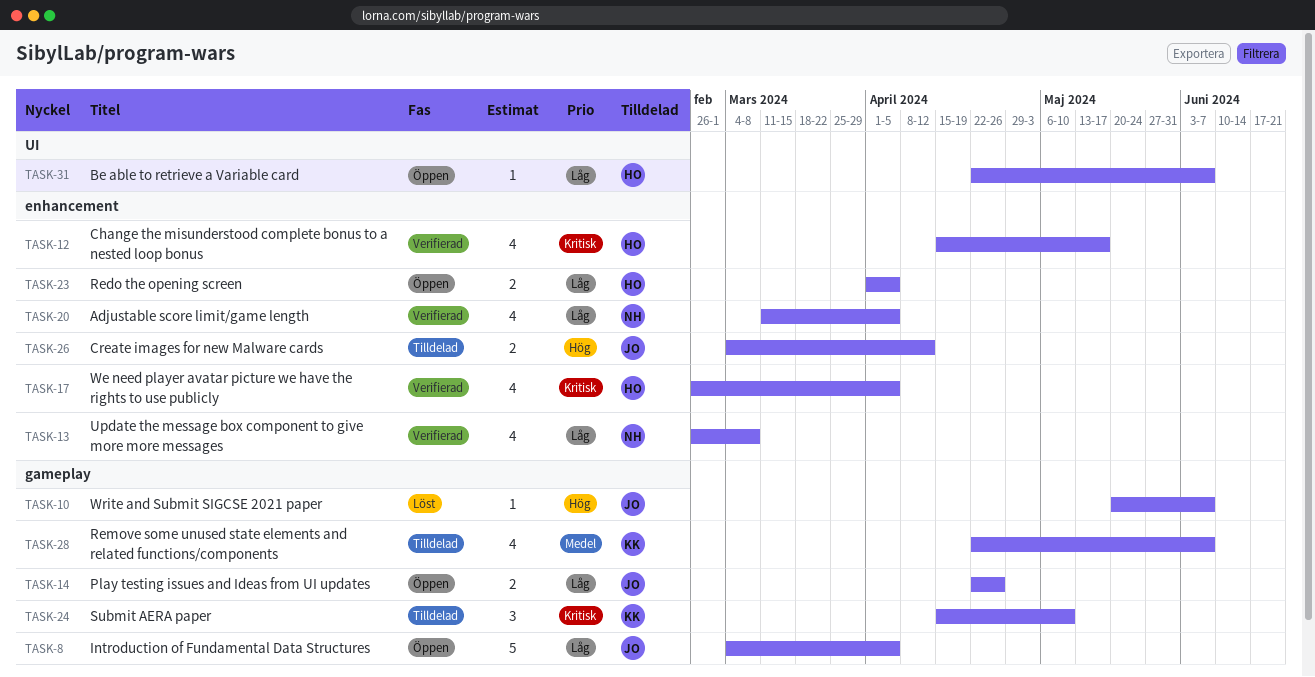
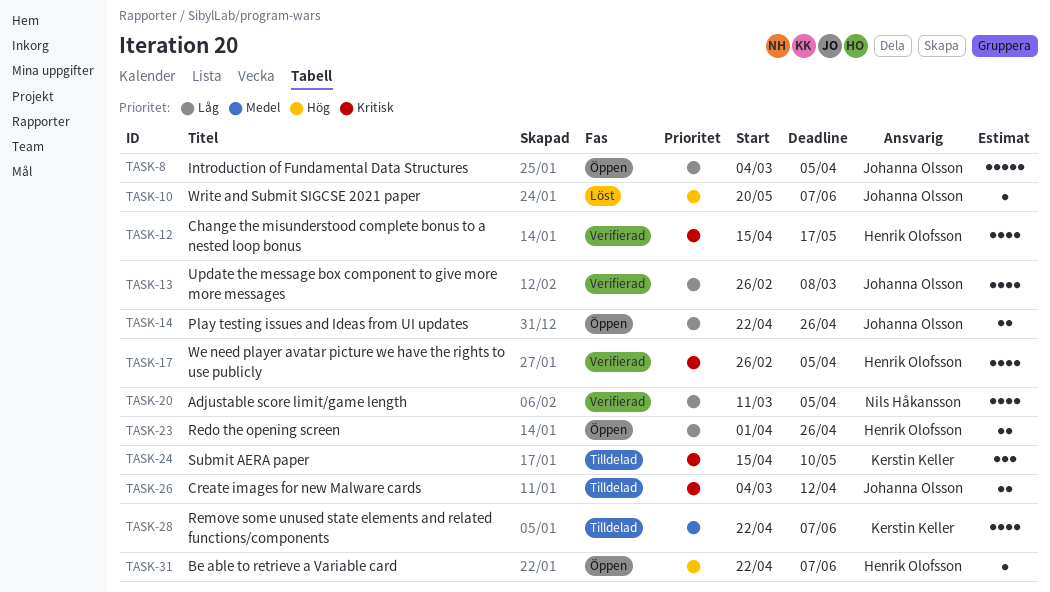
TASK-13, owner: Nils Håkansson -> Johanna Olsson
TASK-23, due: Apr 5 -> Apr 26
TASK-26, priority: Hög -> Kritisk
TASK-31, priority: Låg -> Hög

